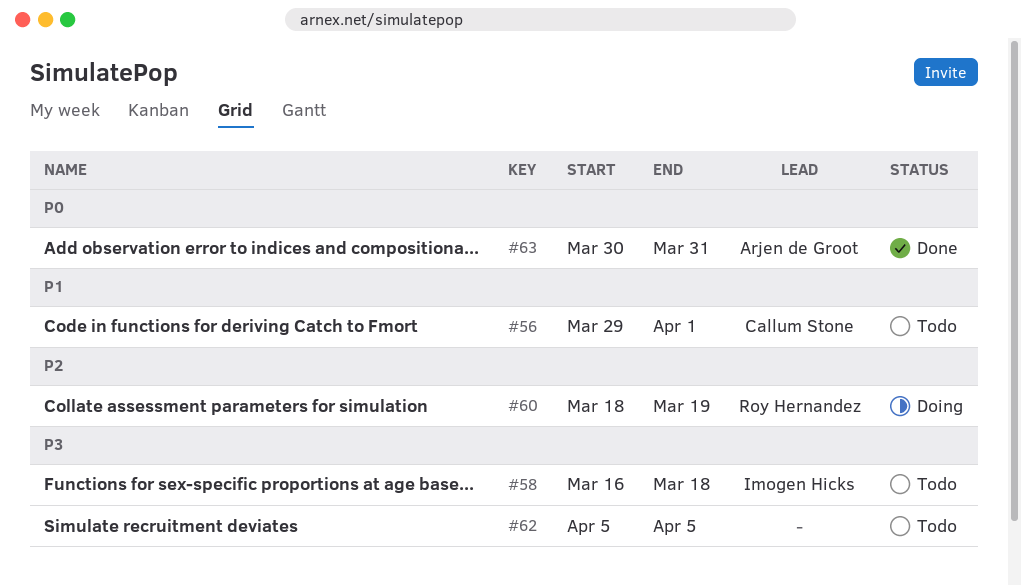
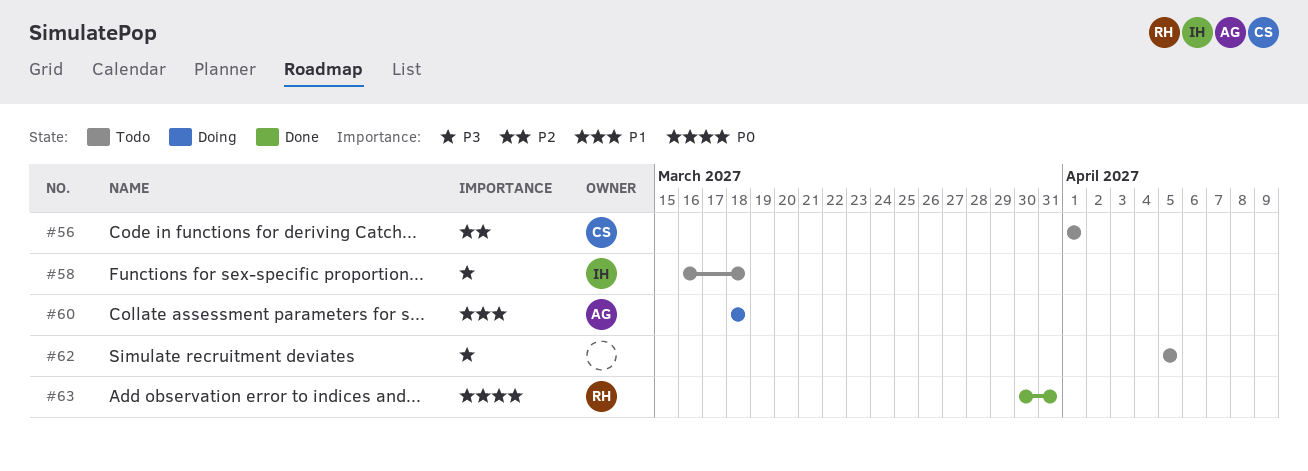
#56, priority: P1 -> P2
#56, start: Mar 29 -> Apr 1
#60, owner: Roy Hernandez -> Arjen de Groot
#60, priority: P2 -> P1
#60, due: Mar 19 -> Mar 18
#63, owner: Arjen de Groot -> Roy Hernandez

